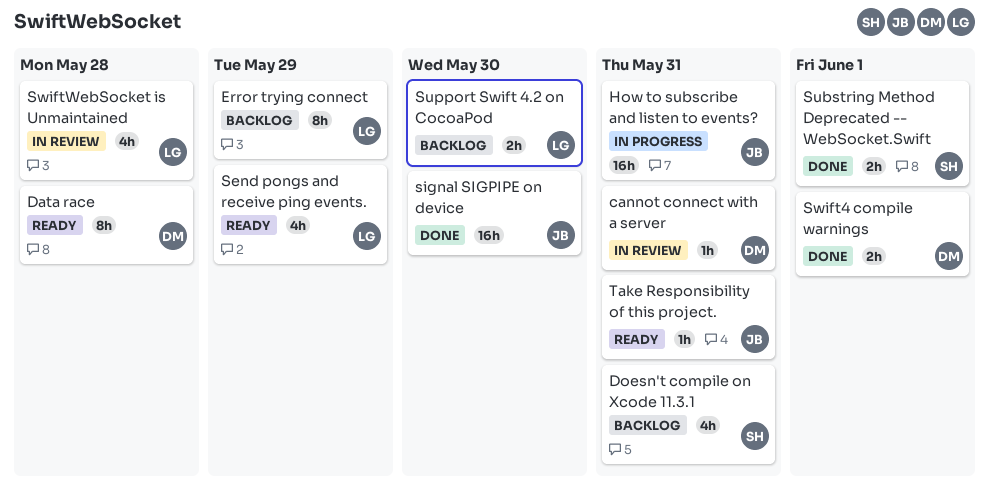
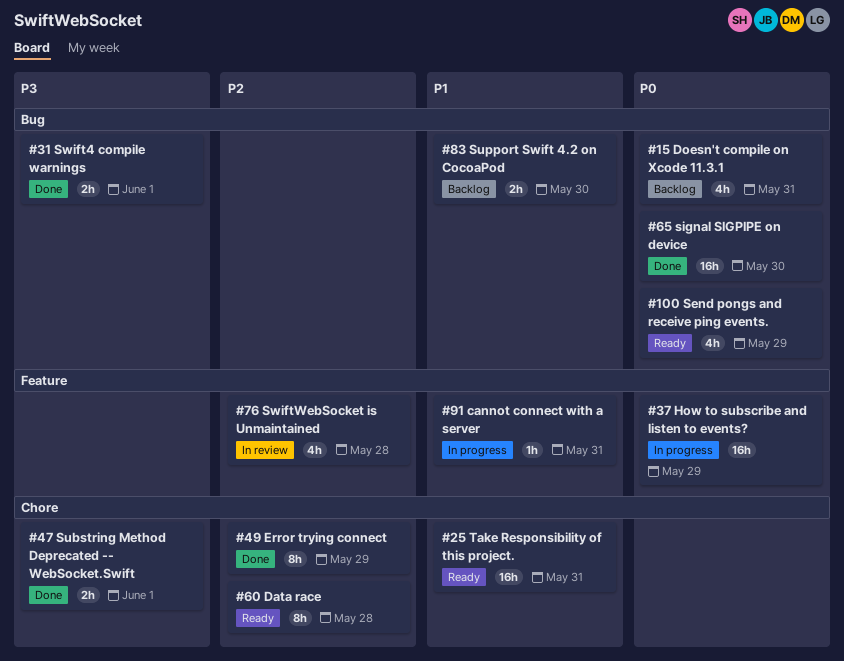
cannot connect with a server, status: In review -> In progress
Error trying connect, status: Backlog -> Done
How to subscribe and listen to events?, due: May 31 -> May 29
Take Responsibility of this project., estimate: 1h -> 16h

